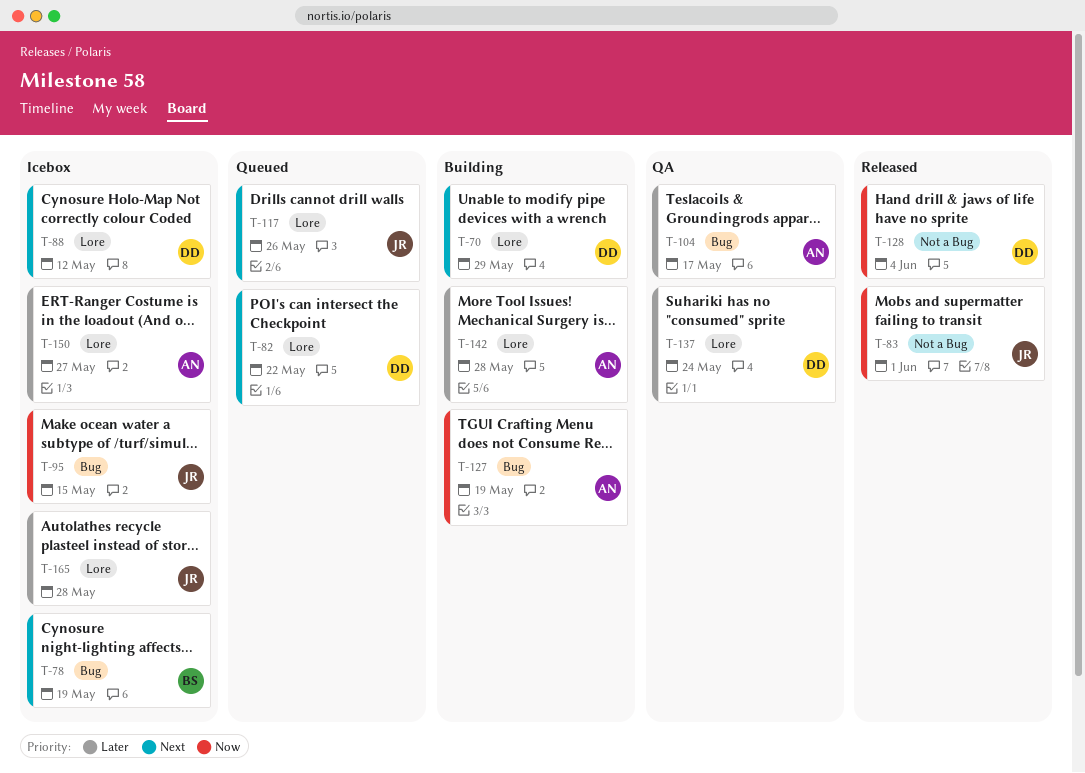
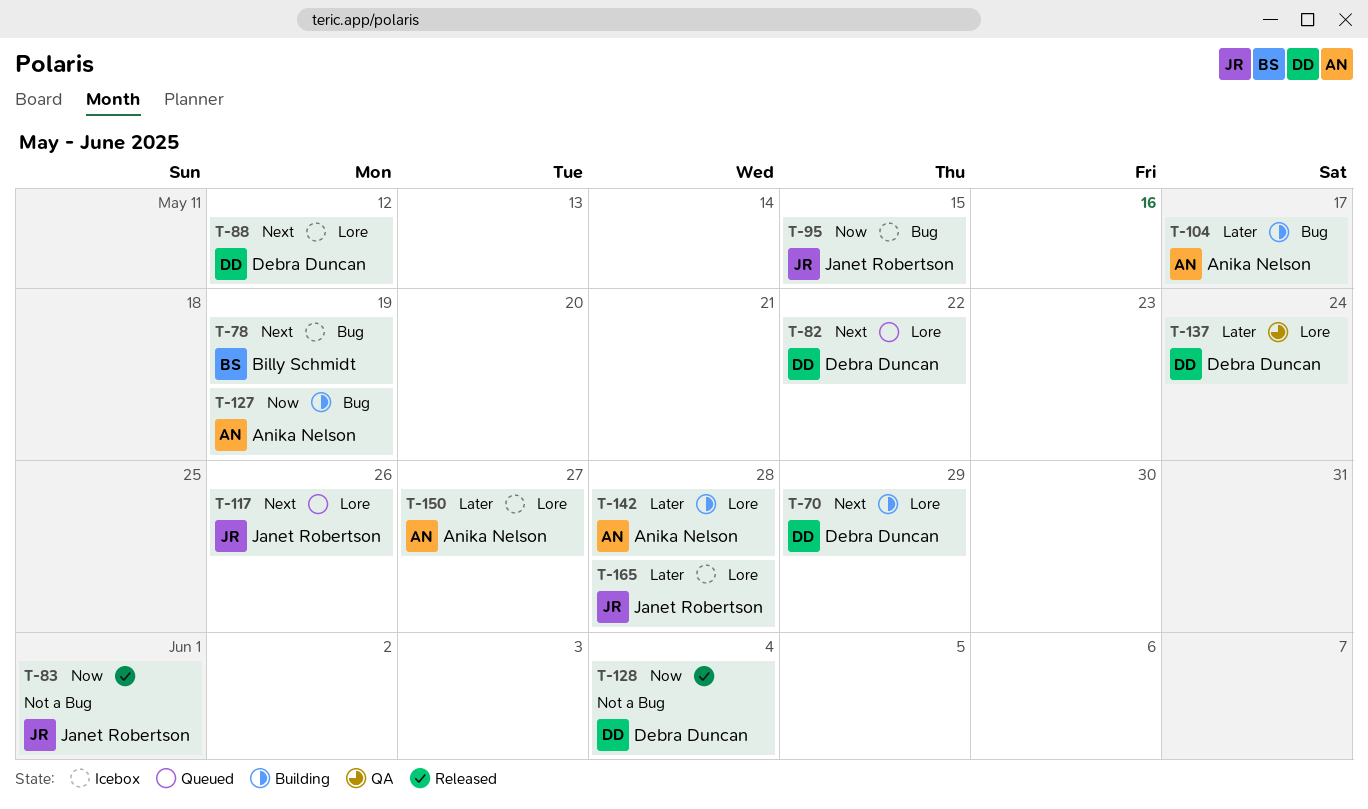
T-104, status: QA -> Building

